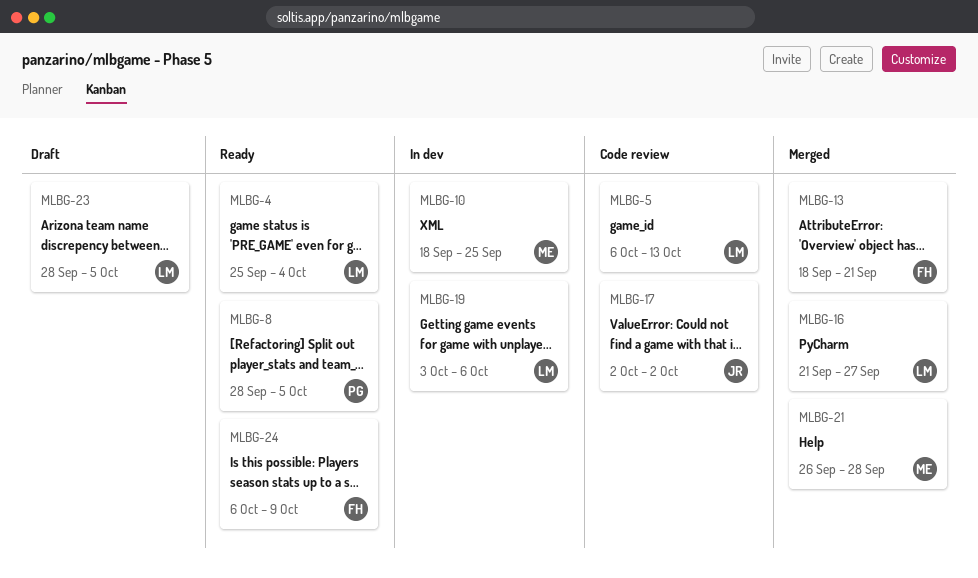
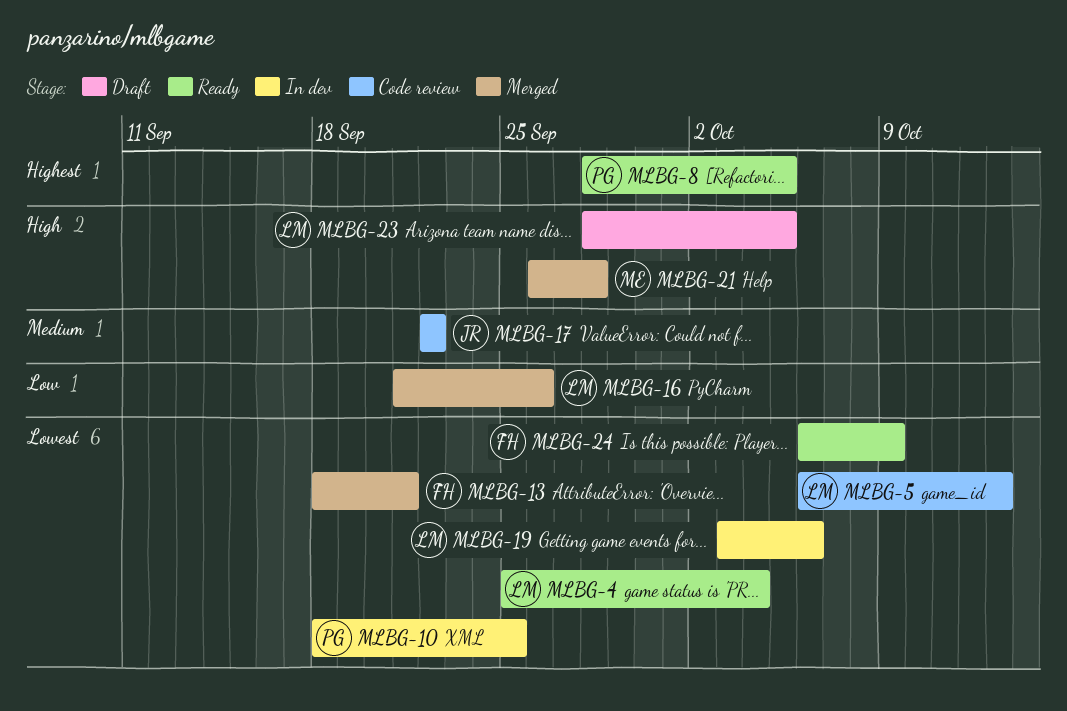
MLBG-10, owner: ME -> PG
MLBG-16, due: Sep 27 -> Sep 26
MLBG-17, start: Oct 2 -> Sep 22
MLBG-17, due: Oct 2 -> Sep 22

